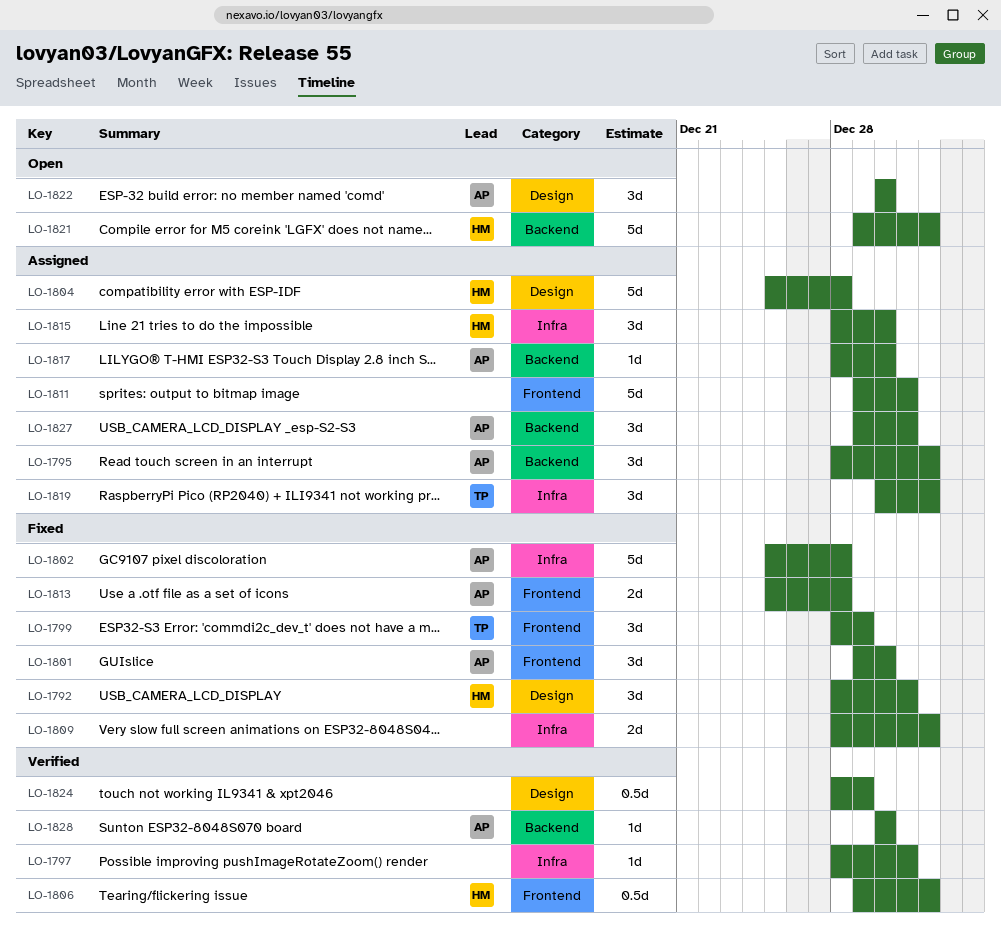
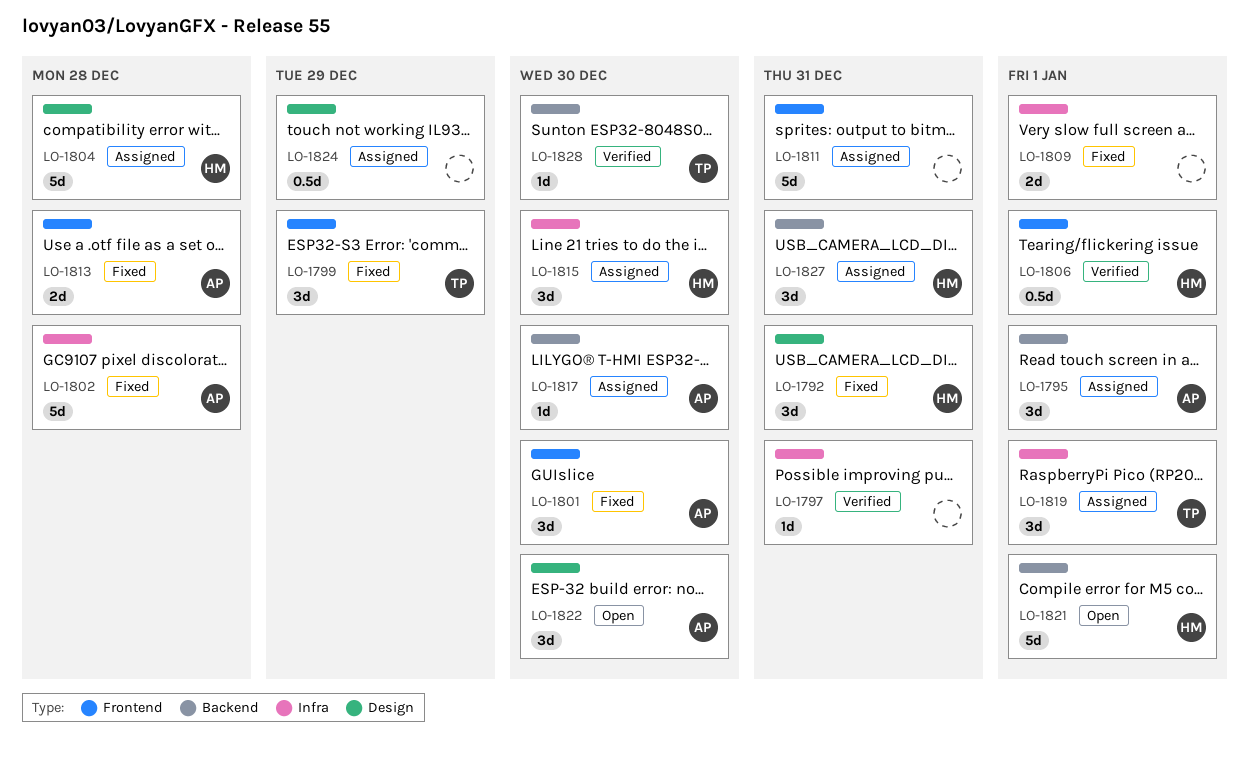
LO-1824, status: Verified -> Assigned
LO-1827, owner: AP -> HM
LO-1828, owner: AP -> TP

